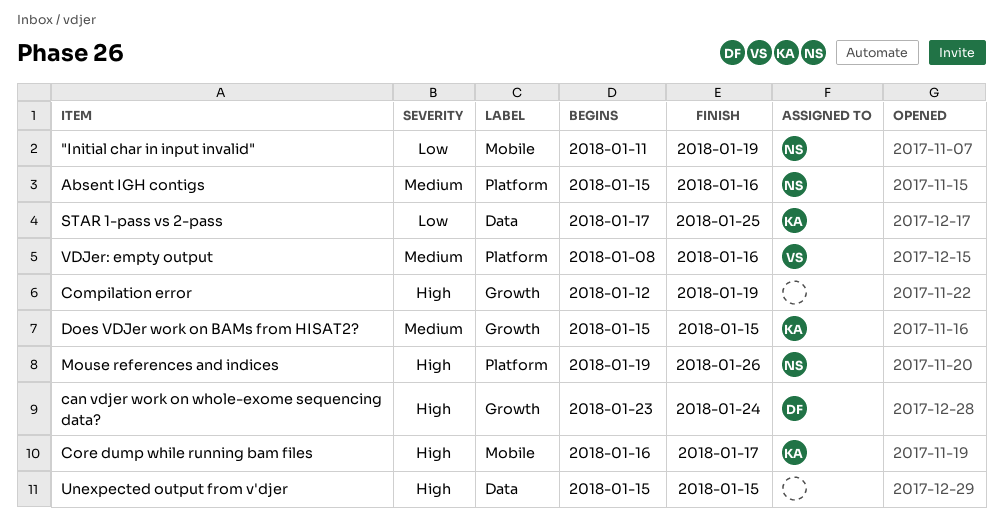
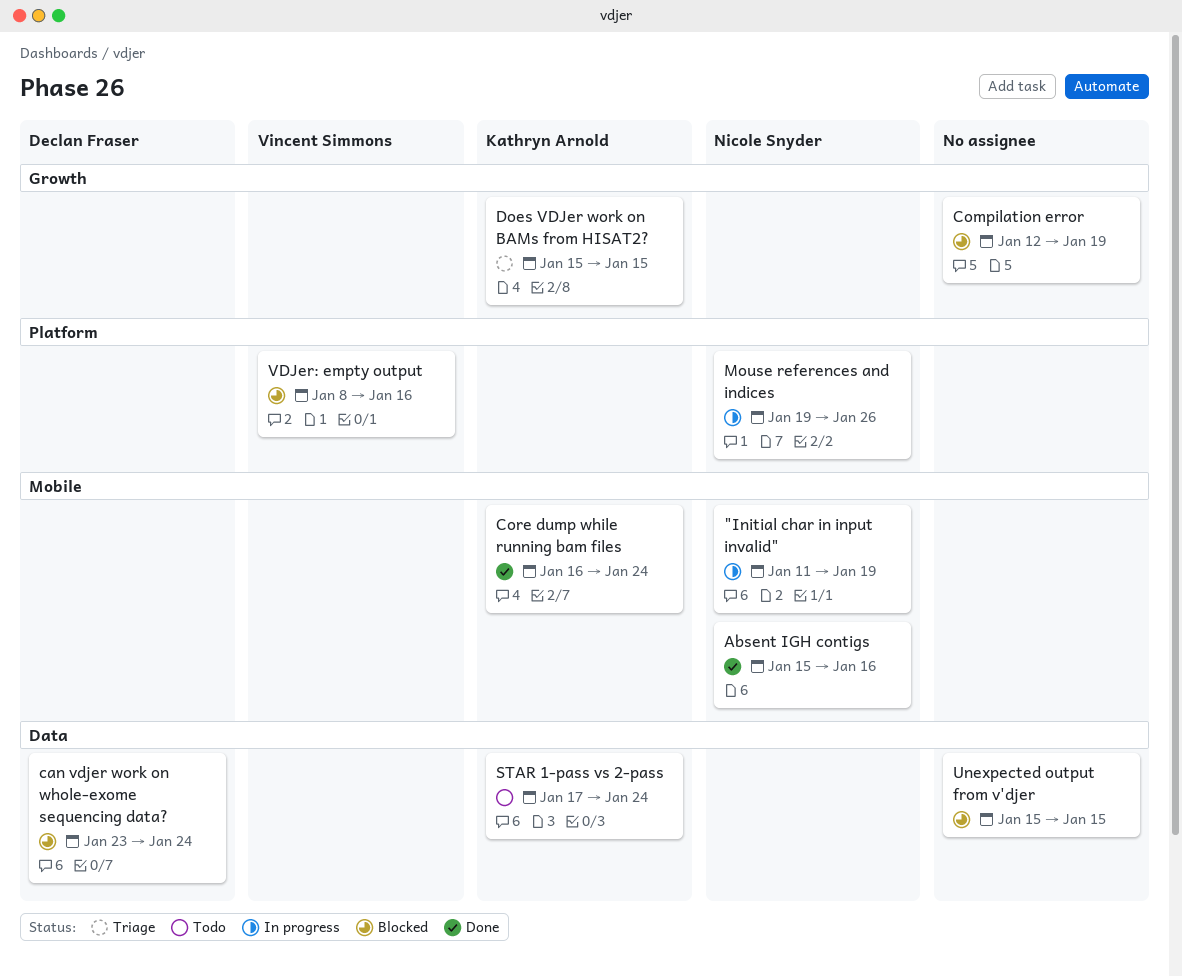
Absent IGH contigs, label: Platform -> Mobile
can vdjer work on whole-exome sequencing data?, label: Growth -> Data
Core dump while running bam files, due: Jan 17 -> Jan 24
STAR 1-pass vs 2-pass, due: Jan 25 -> Jan 24

